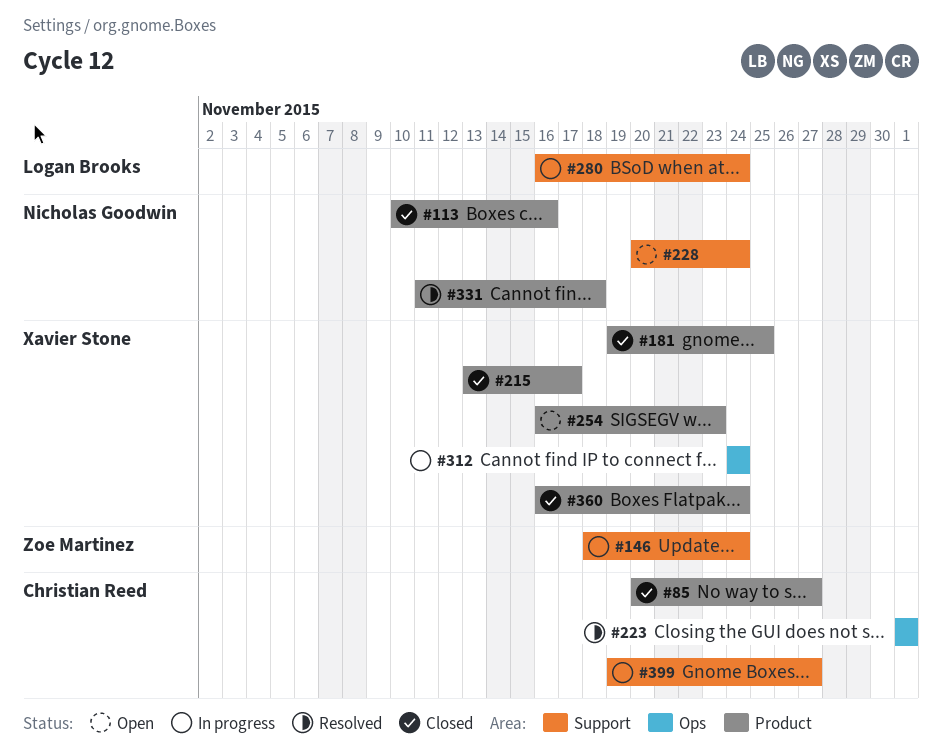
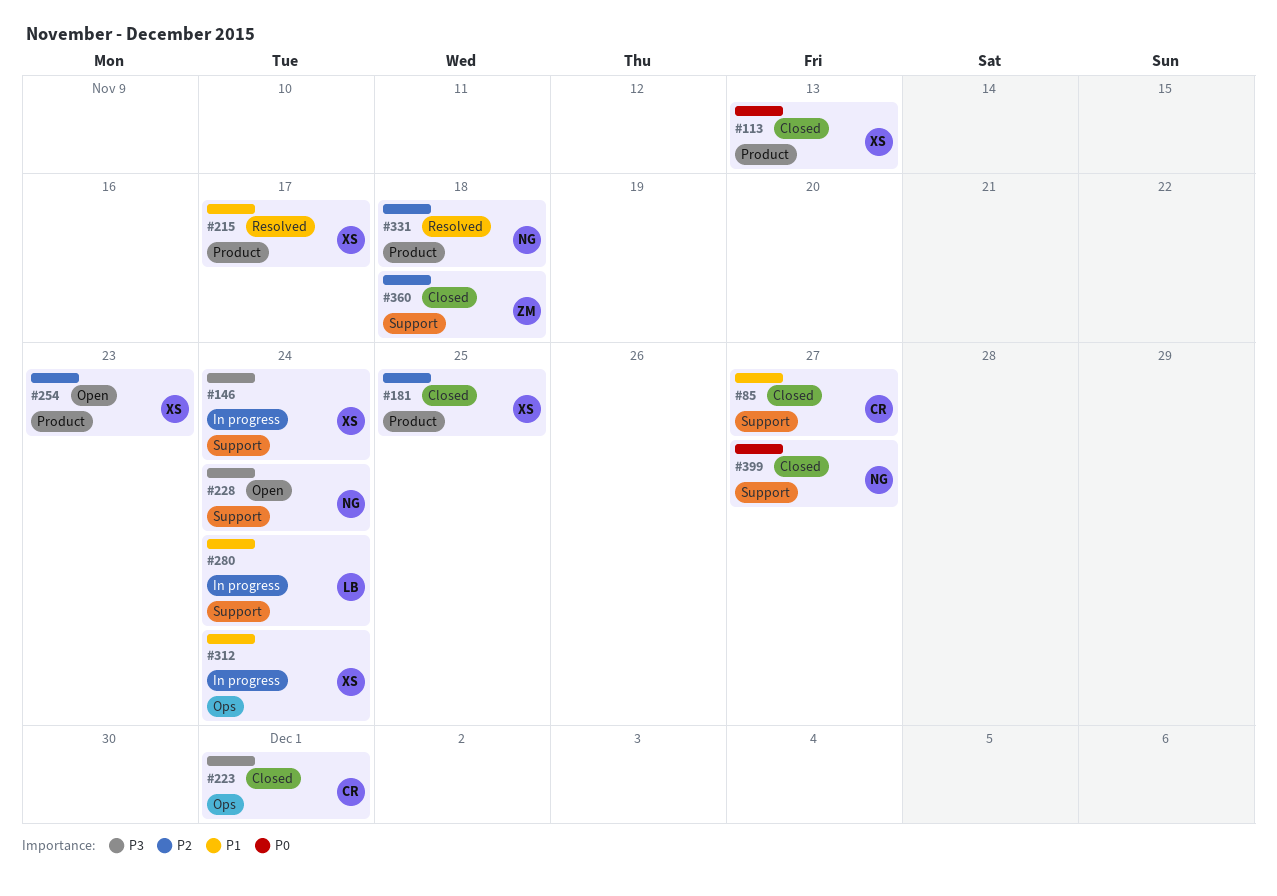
#85, label: Product -> Support
#113, owner: Nicholas Goodwin -> Xavier Stone
#113, due: Nov 16 -> Nov 13
#146, owner: Zoe Martinez -> Xavier Stone
#215, status: Closed -> Resolved
#223, status: Resolved -> Closed
#360, owner: Xavier Stone -> Zoe Martinez
#360, label: Product -> Support
#360, due: Nov 24 -> Nov 18
#399, status: In progress -> Closed
#399, owner: Christian Reed -> Nicholas Goodwin

